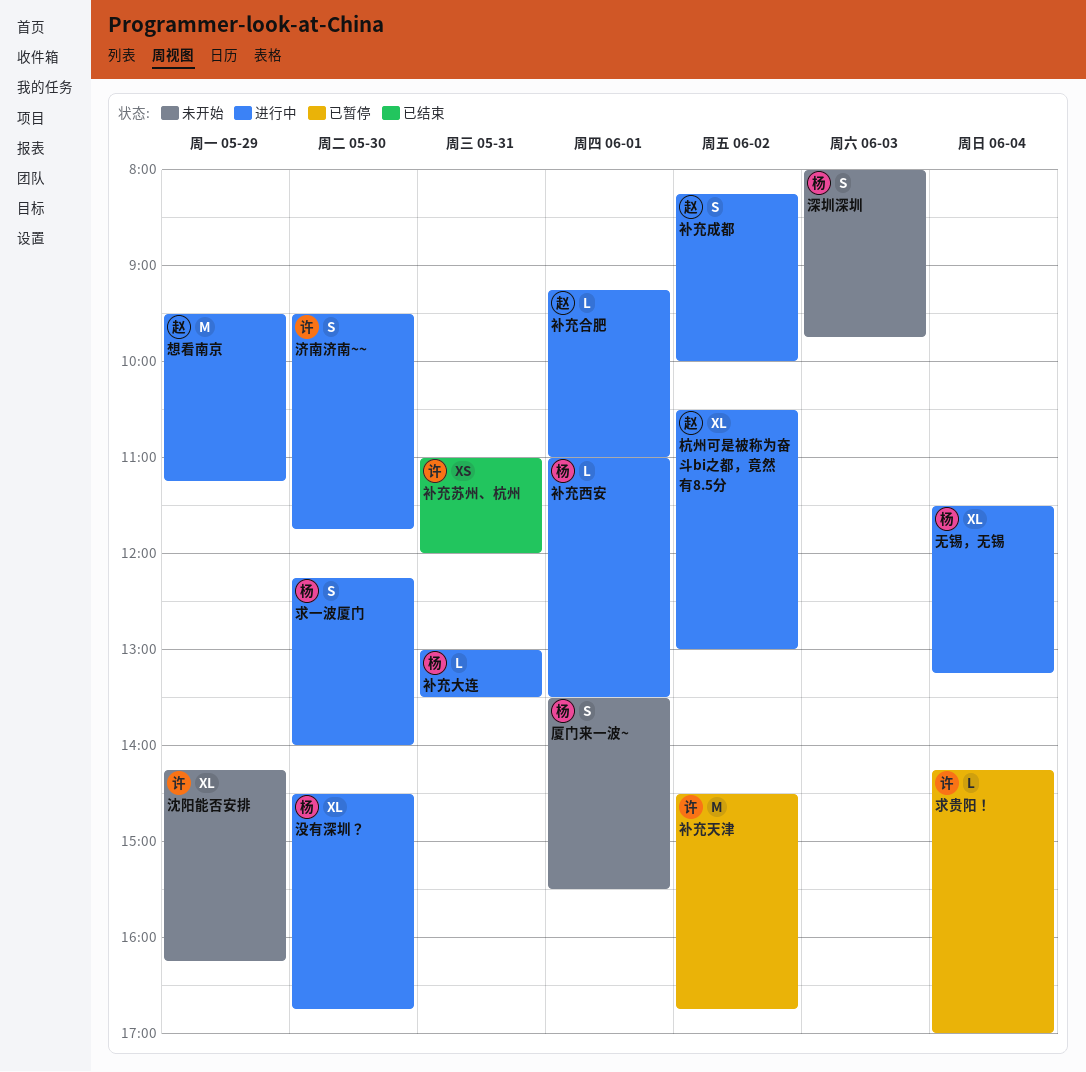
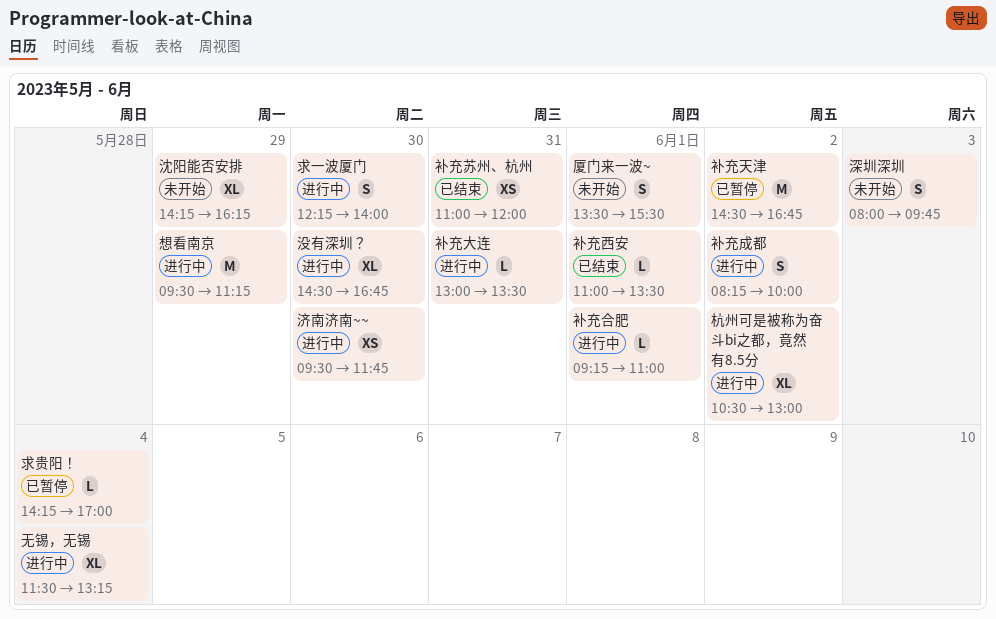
济南济南~~, estimate: S -> XS
补充西安, status: 进行中 -> 已结束

